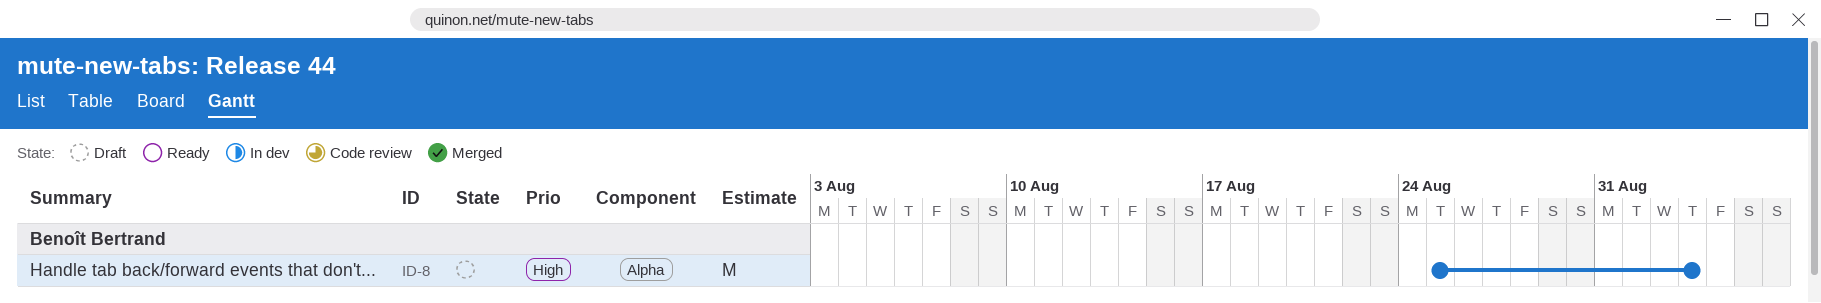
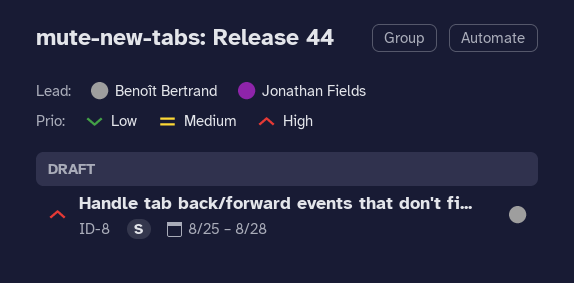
ID-8, estimate: M -> S
ID-8, due: Sep 3 -> Aug 28

